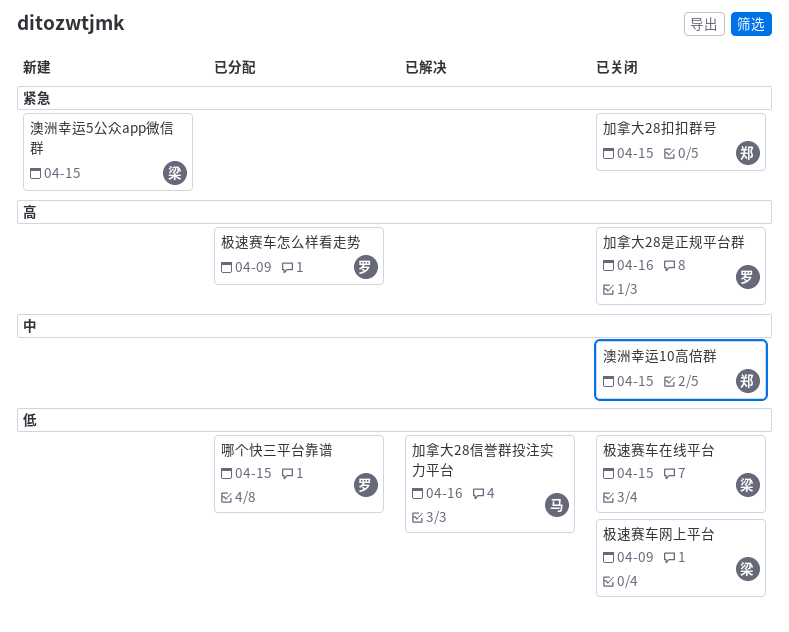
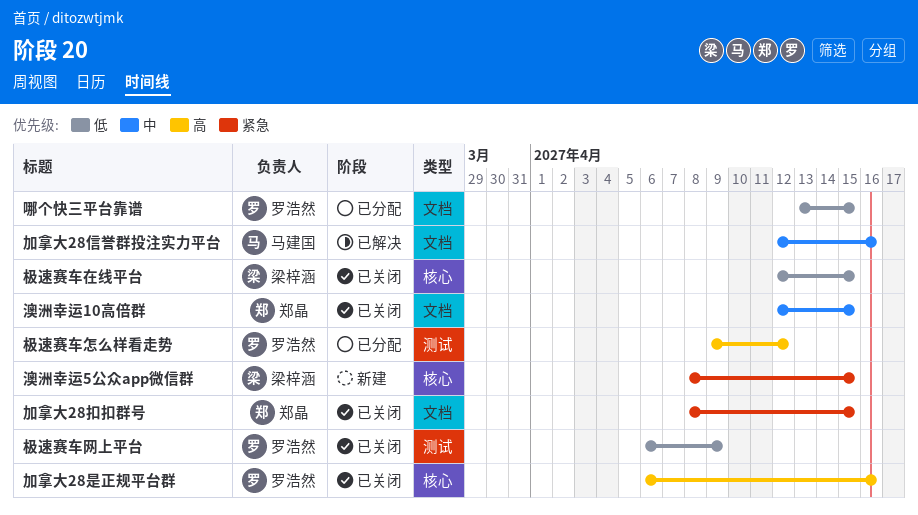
加拿大28信誉群投注实力平台, priority: 低 -> 中
极速赛车怎么样看走势, due: Apr 9 -> Apr 12
极速赛车网上平台, owner: 梁梓涵 -> 罗浩然

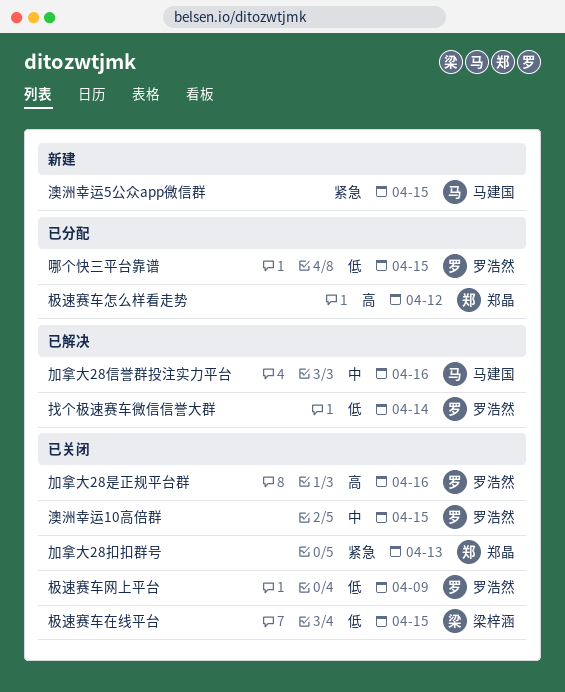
加拿大28扣扣群号, due: Apr 15 -> Apr 13
找个极速赛车微信信誉大群: none -> present
极速赛车怎么样看走势, owner: 罗浩然 -> 郑晶
澳洲幸运10高倍群, owner: 郑晶 -> 罗浩然
澳洲幸运5公众app微信群, owner: 梁梓涵 -> 马建国

